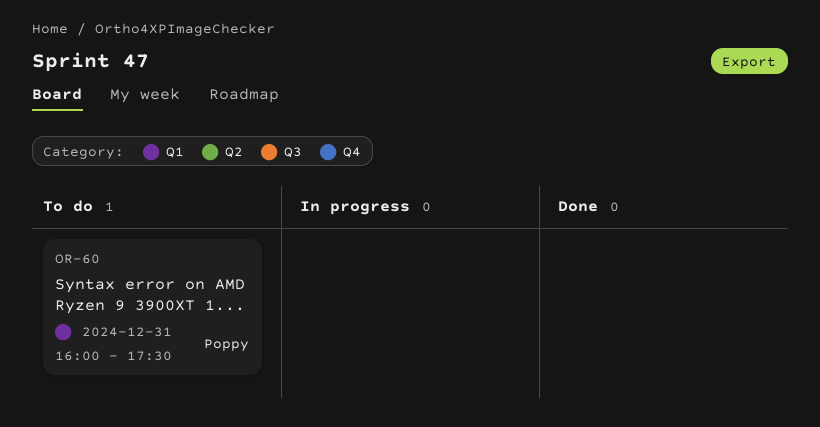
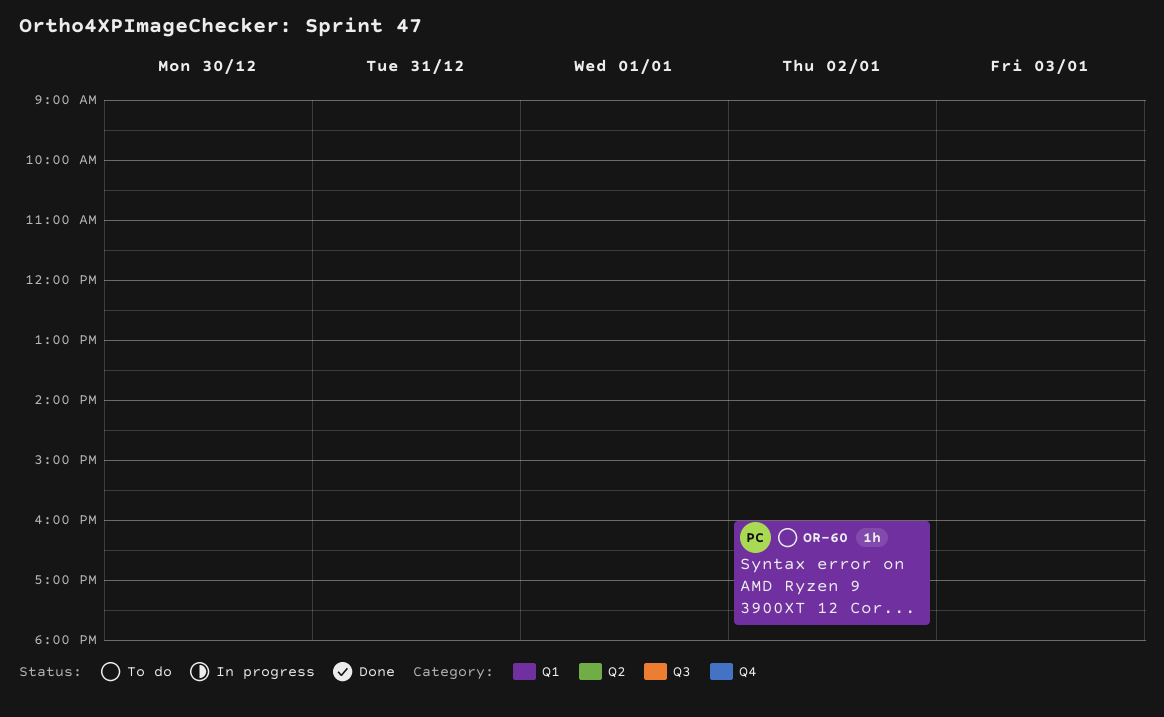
OR-60, day: Dec 31 -> Jan 2
OR-60, ends: 17:30 -> 17:45

